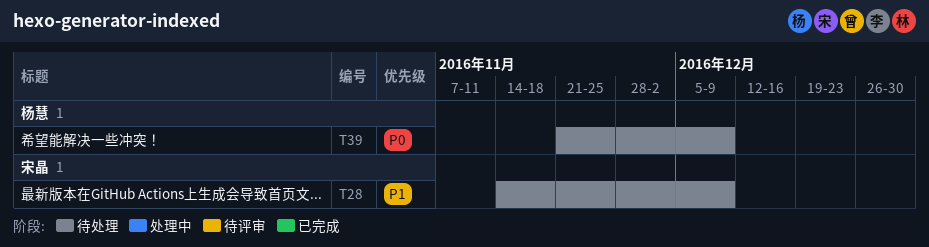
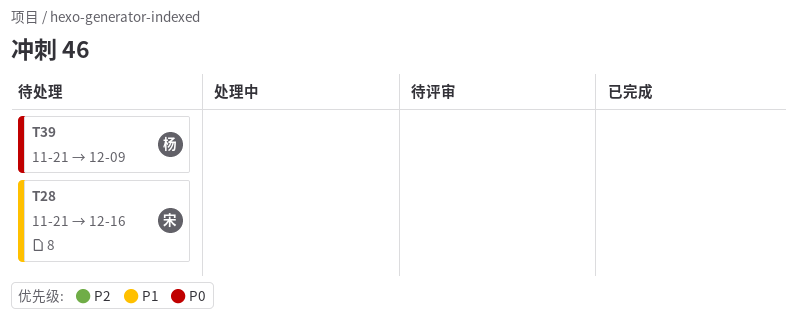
T28, start: Nov 14 -> Nov 21
T28, due: Dec 9 -> Dec 16

